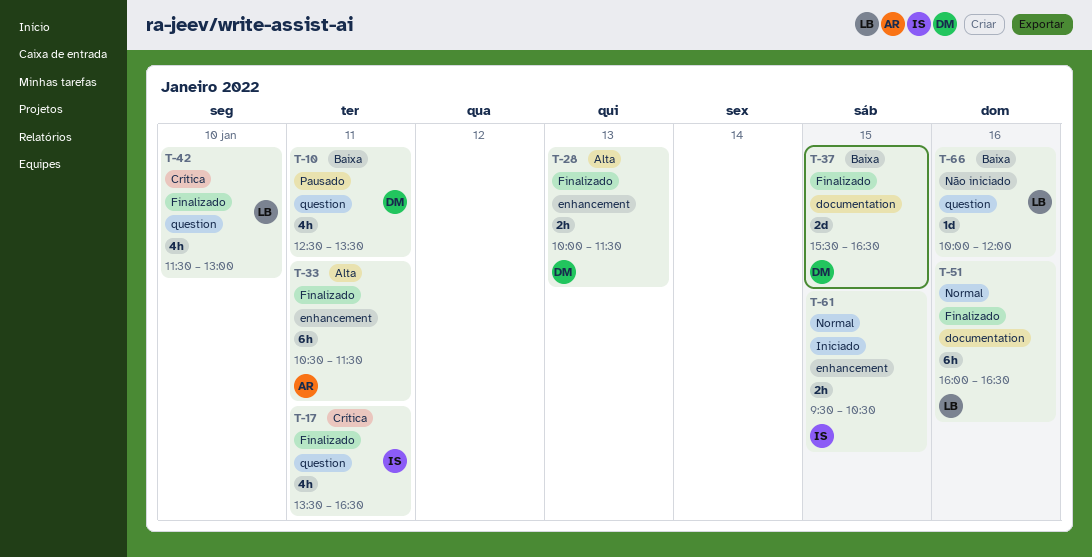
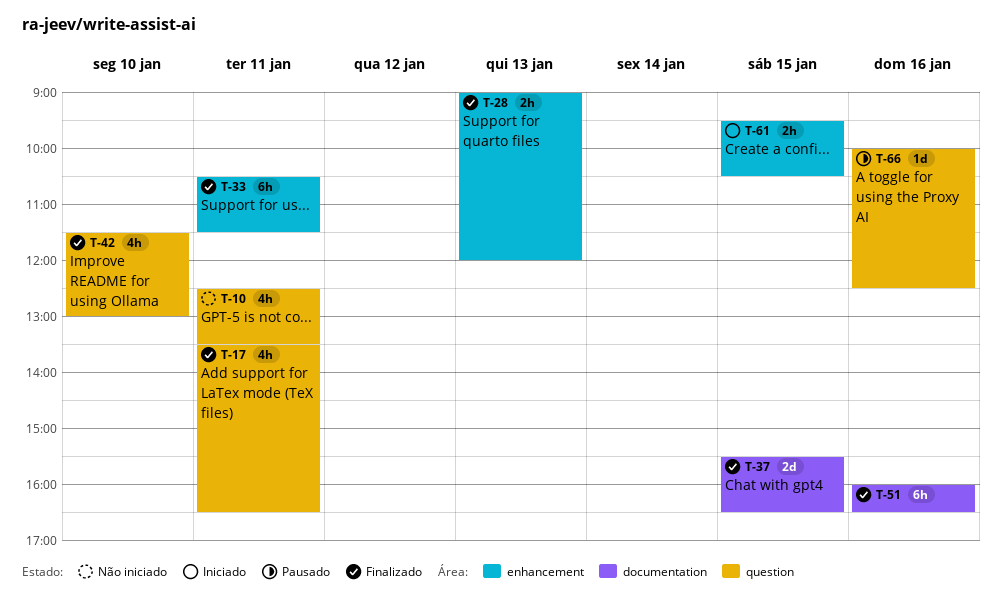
T-10, status: Pausado -> Não iniciado
T-28, begins: 10:00 -> 09:00
T-28, ends: 11:30 -> 12:00
T-66, status: Não iniciado -> Pausado
T-66, ends: 12:00 -> 12:30

